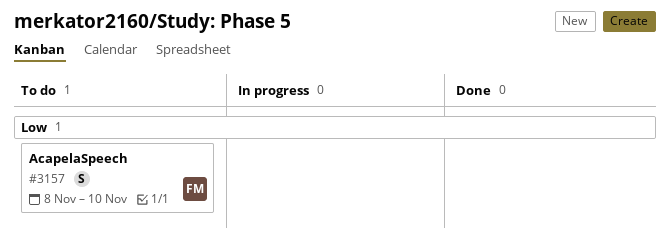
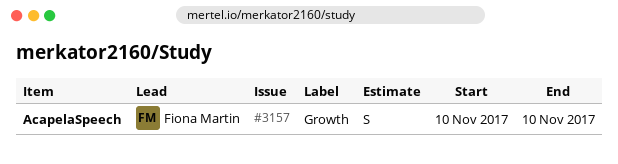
#3157, start: Nov 8 -> Nov 10

